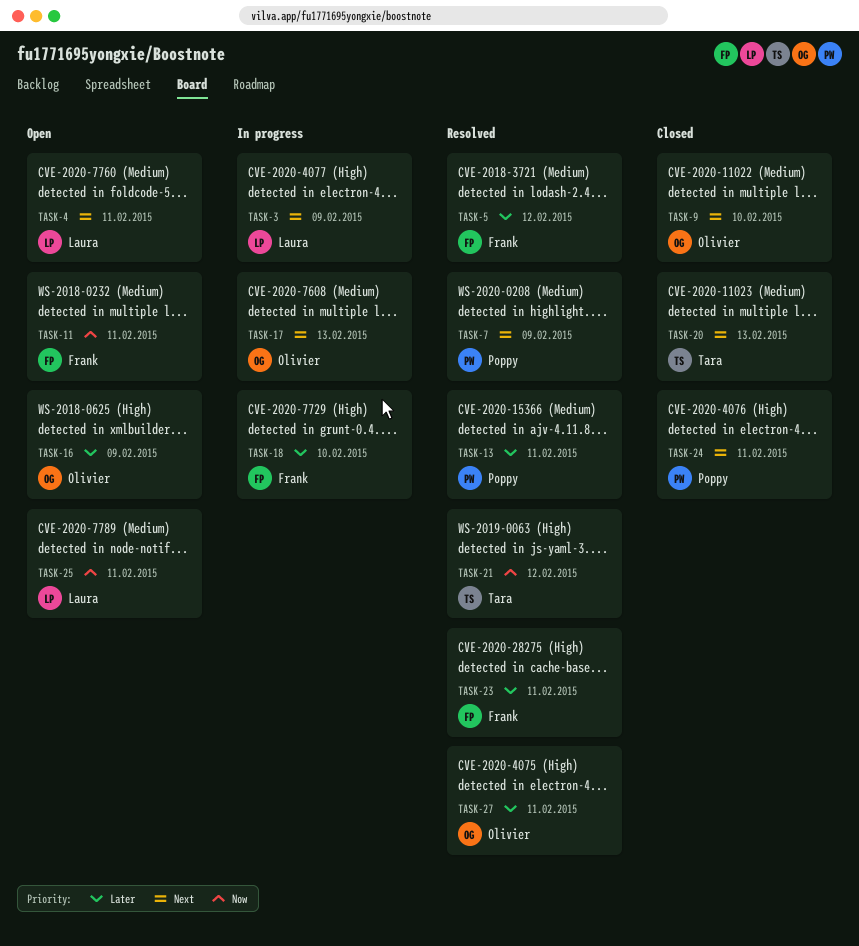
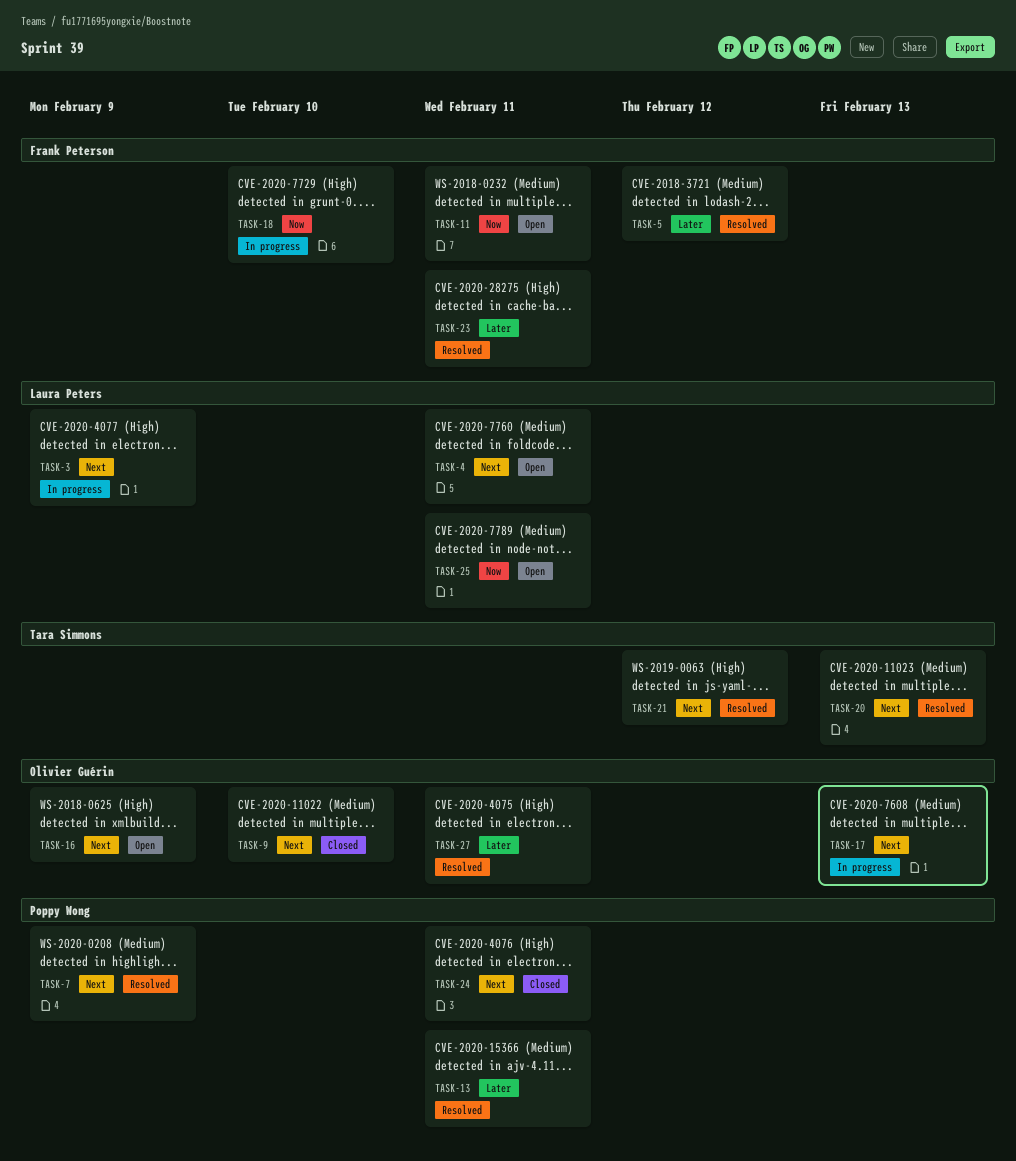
TASK-16, priority: Later -> Next
TASK-18, priority: Later -> Now
TASK-20, status: Closed -> Resolved
TASK-21, priority: Now -> Next

